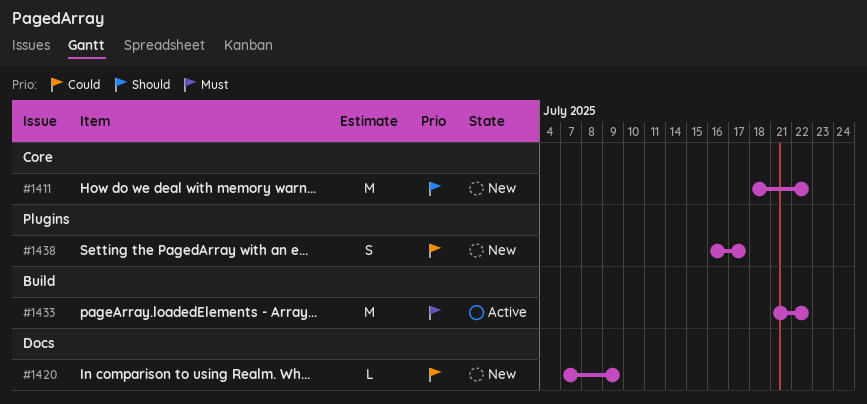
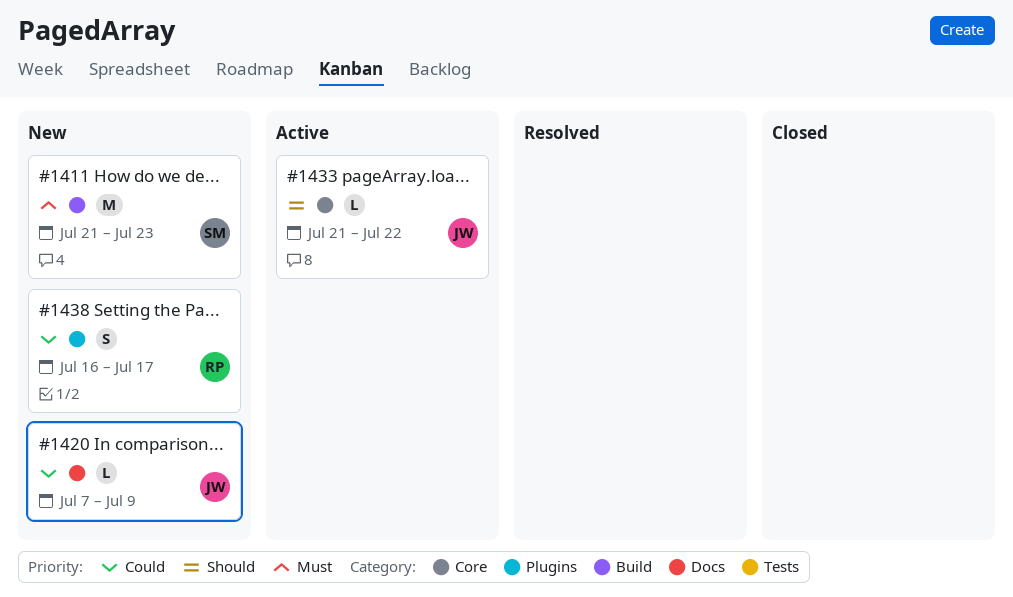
#1411, priority: Should -> Must
#1411, label: Core -> Build
#1411, start: Jul 18 -> Jul 21
#1411, due: Jul 22 -> Jul 23
#1433, priority: Must -> Should
#1433, label: Build -> Core
#1433, estimate: M -> L

